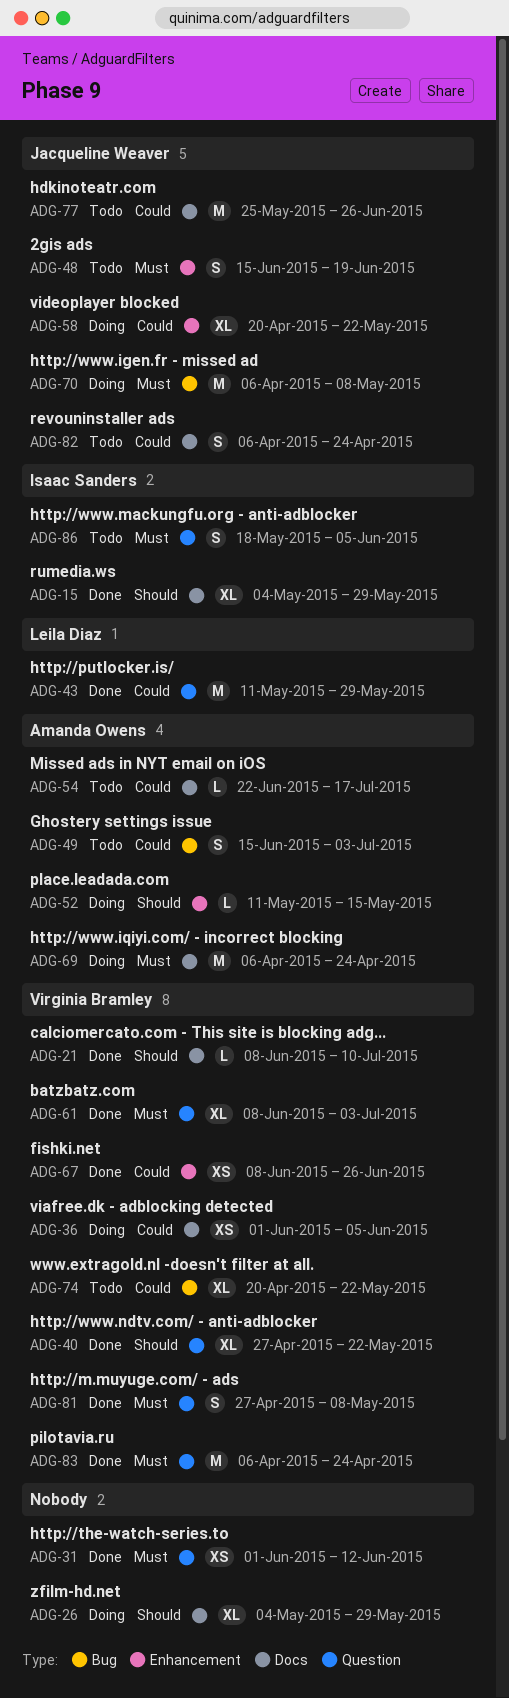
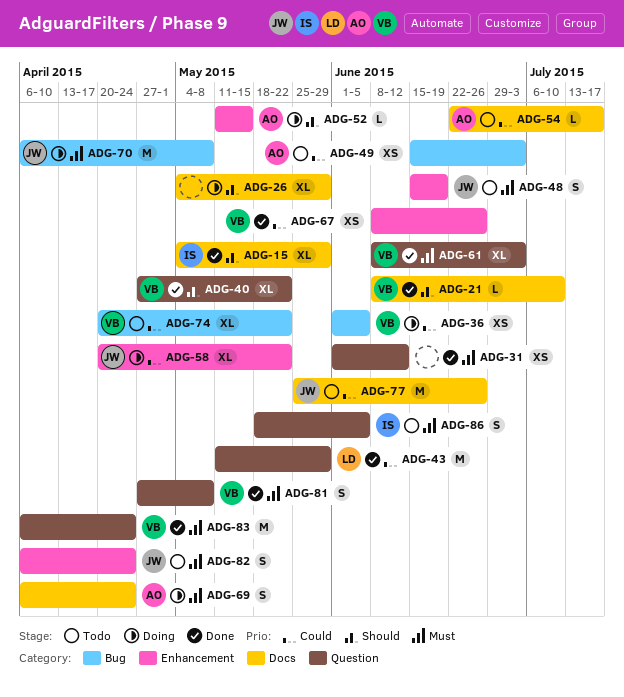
ADG-36, label: Docs -> Bug
ADG-49, estimate: S -> XS
ADG-69, estimate: M -> S
ADG-82, priority: Could -> Must
ADG-82, label: Docs -> Enhancement

